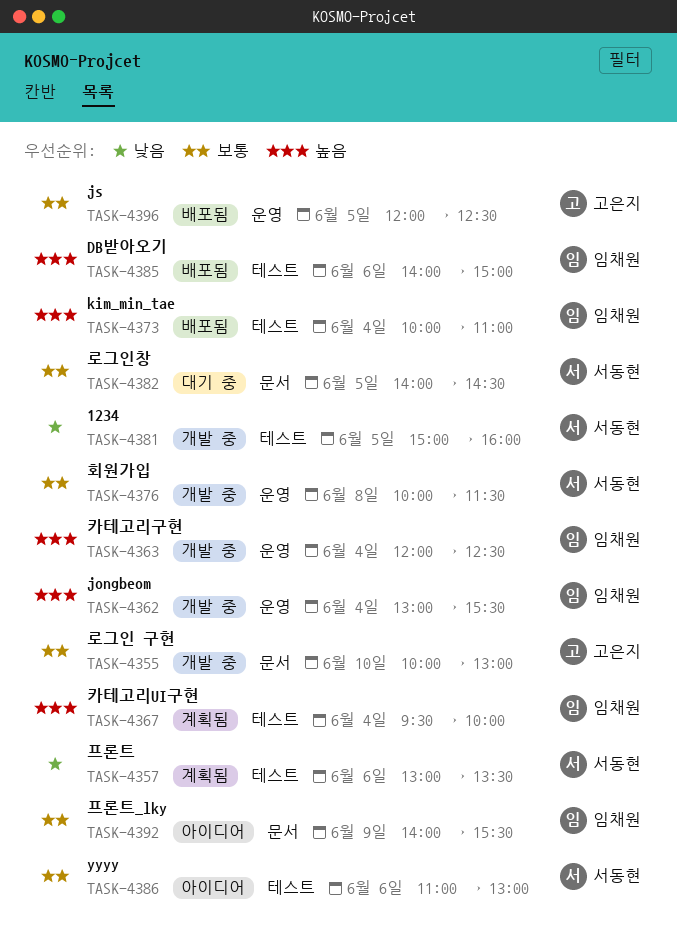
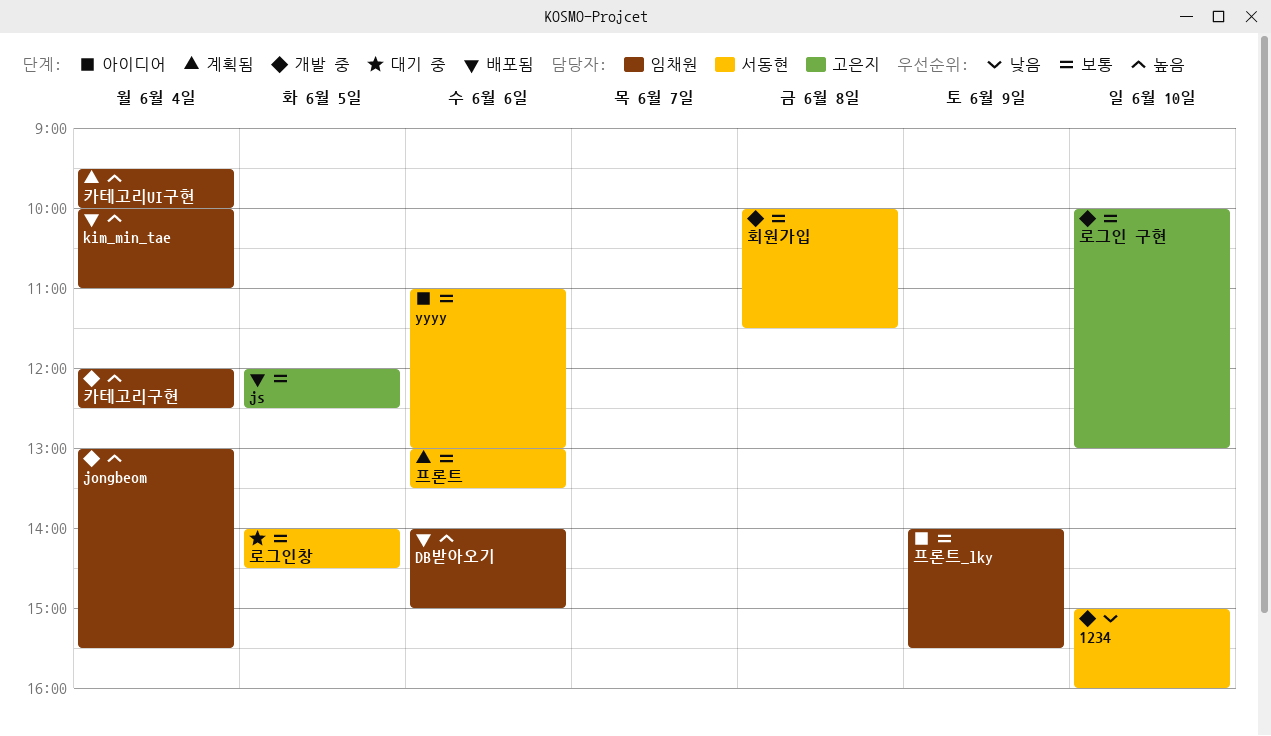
1234, day: Jun 5 -> Jun 10
프론트, priority: 낮음 -> 보통

